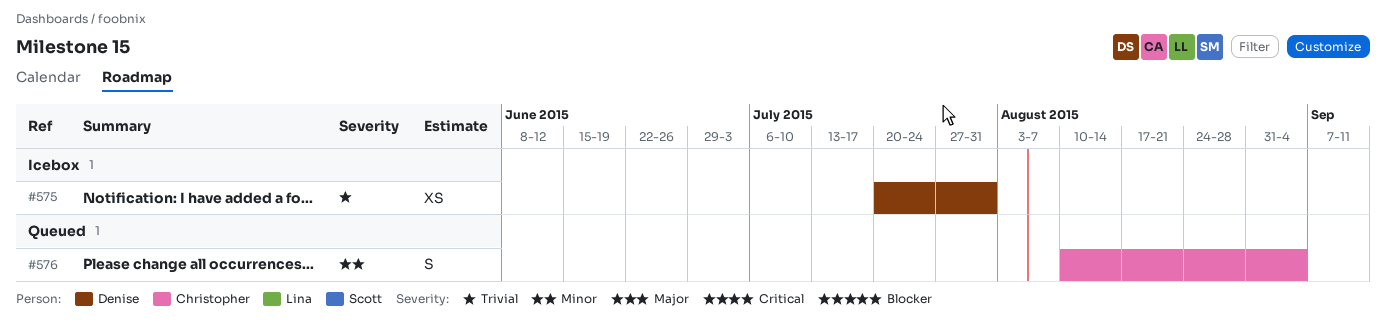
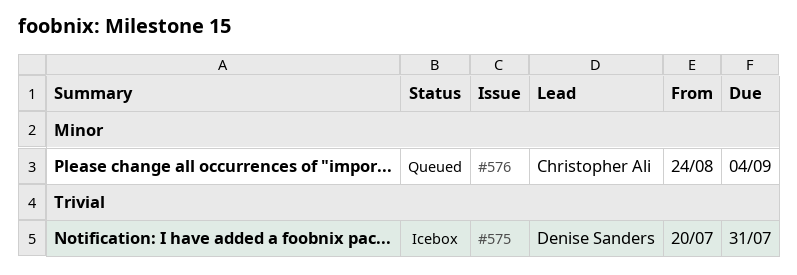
#576, start: Aug 10 -> Aug 24

